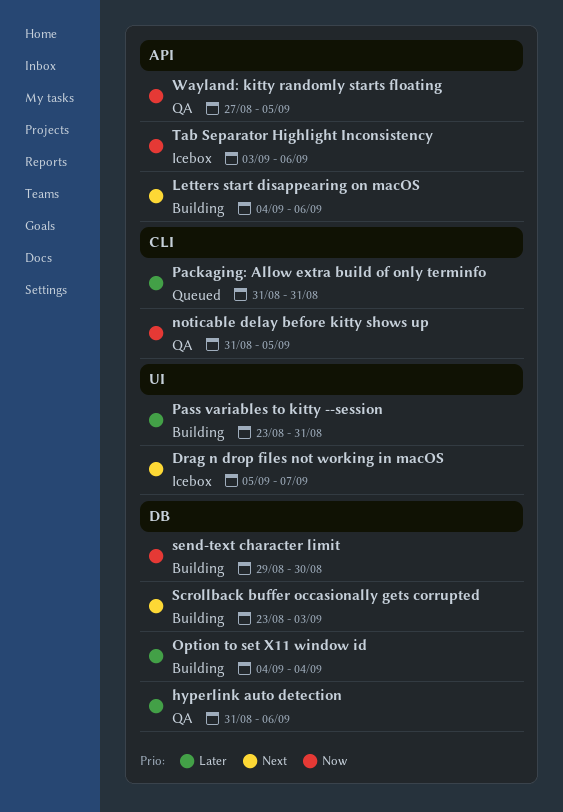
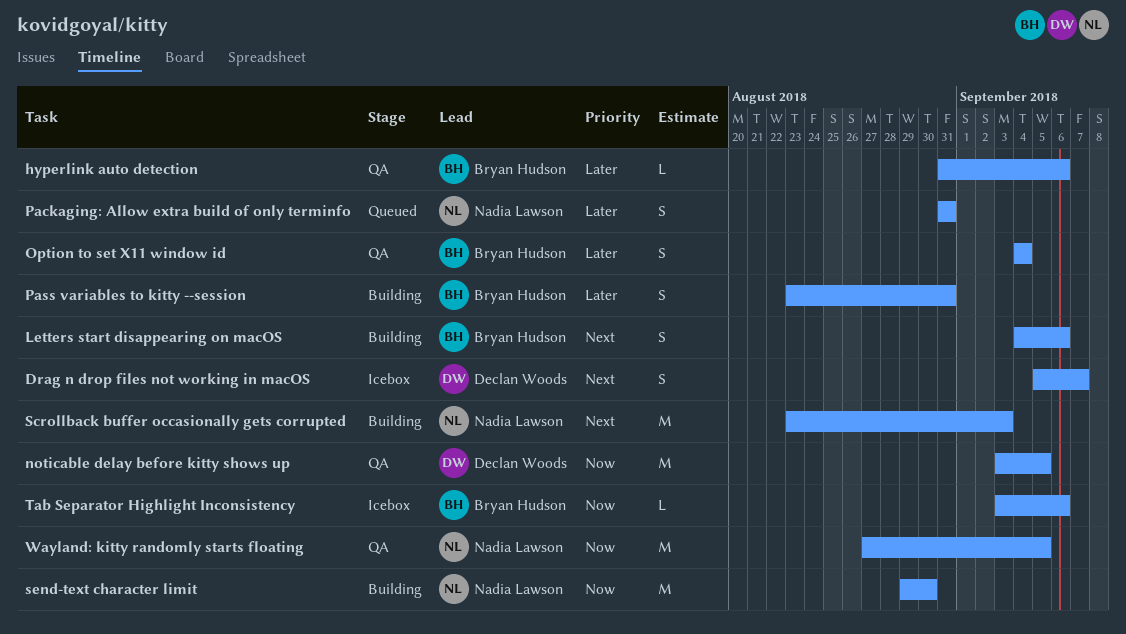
noticable delay before kitty shows up, start: Aug 31 -> Sep 3
Option to set X11 window id, status: Building -> QA

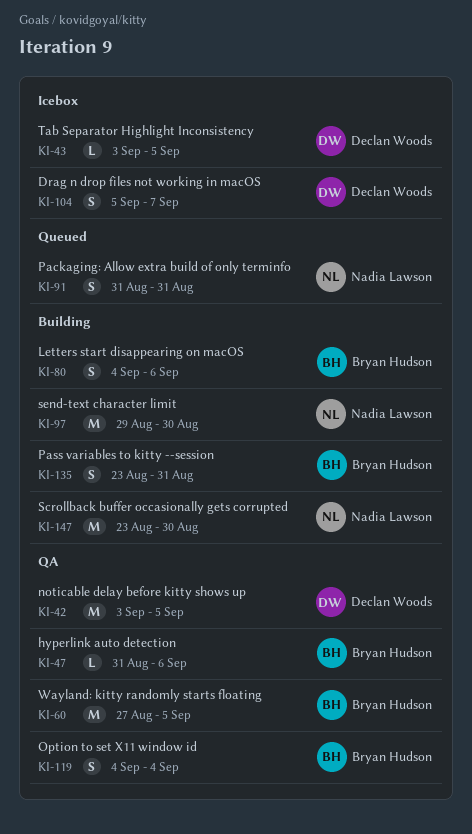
Scrollback buffer occasionally gets corrupted, due: Sep 3 -> Aug 30
Tab Separator Highlight Inconsistency, owner: Bryan Hudson -> Declan Woods
Tab Separator Highlight Inconsistency, due: Sep 6 -> Sep 5
Wayland: kitty randomly starts floating, owner: Nadia Lawson -> Bryan Hudson

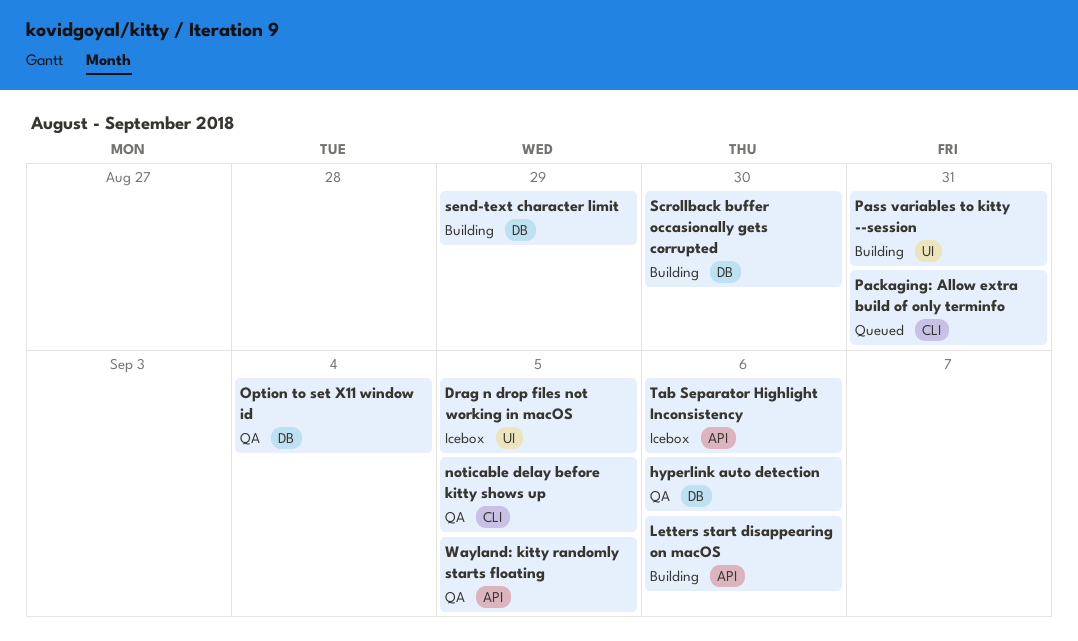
Drag n drop files not working in macOS, due: Sep 7 -> Sep 5
send-text character limit, due: Aug 30 -> Aug 29
Tab Separator Highlight Inconsistency, due: Sep 5 -> Sep 6

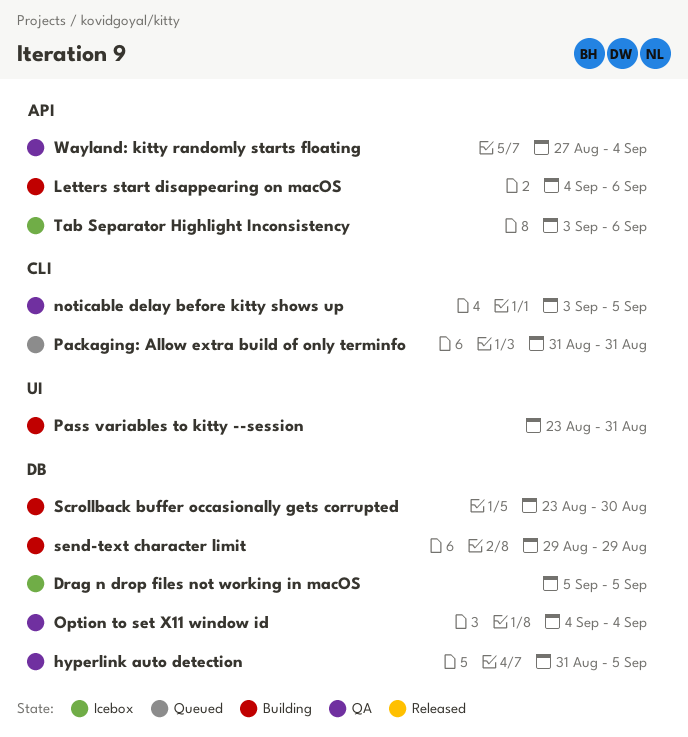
Drag n drop files not working in macOS, label: UI -> DB
hyperlink auto detection, due: Sep 6 -> Sep 5
Wayland: kitty randomly starts floating, due: Sep 5 -> Sep 4

